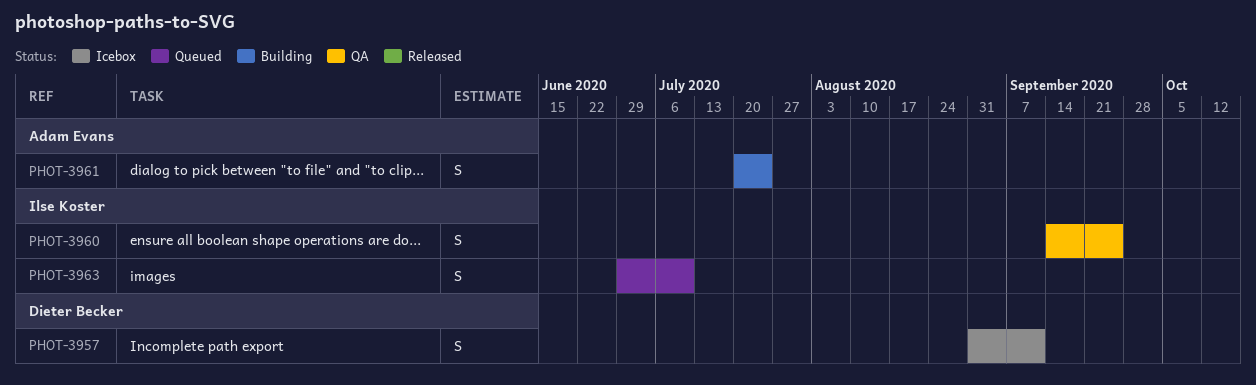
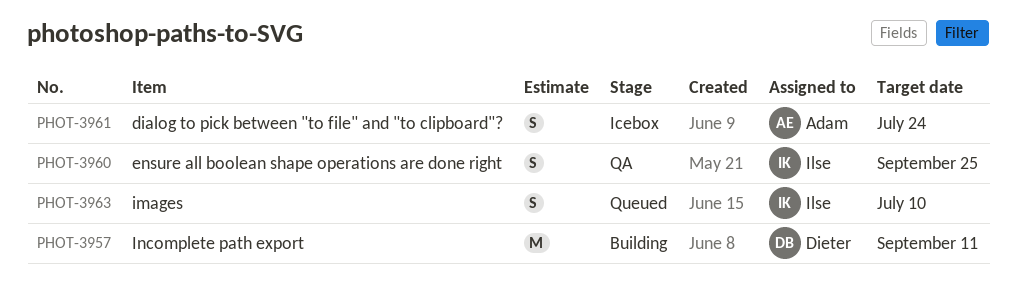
PHOT-3957, status: Icebox -> Building
PHOT-3957, estimate: S -> M
PHOT-3961, status: Building -> Icebox

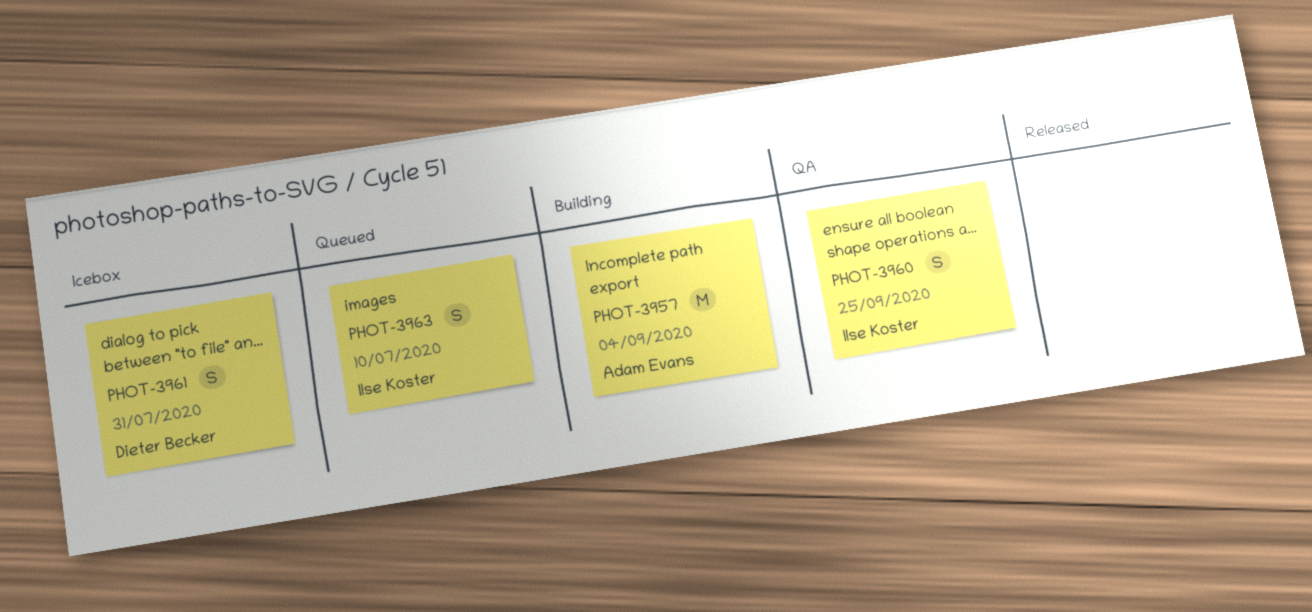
PHOT-3957, owner: Dieter Becker -> Adam Evans
PHOT-3957, due: Sep 11 -> Sep 4
PHOT-3961, owner: Adam Evans -> Dieter Becker
PHOT-3961, due: Jul 24 -> Jul 31

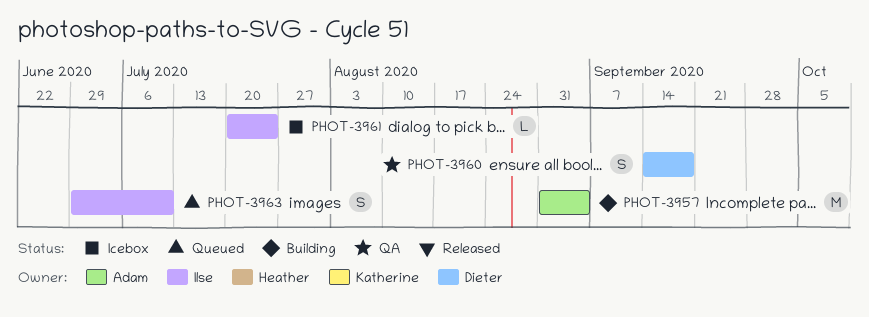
PHOT-3960, owner: Ilse Koster -> Dieter Becker
PHOT-3960, due: Sep 25 -> Sep 18
PHOT-3961, owner: Dieter Becker -> Ilse Koster
PHOT-3961, estimate: S -> L
PHOT-3961, due: Jul 31 -> Jul 24

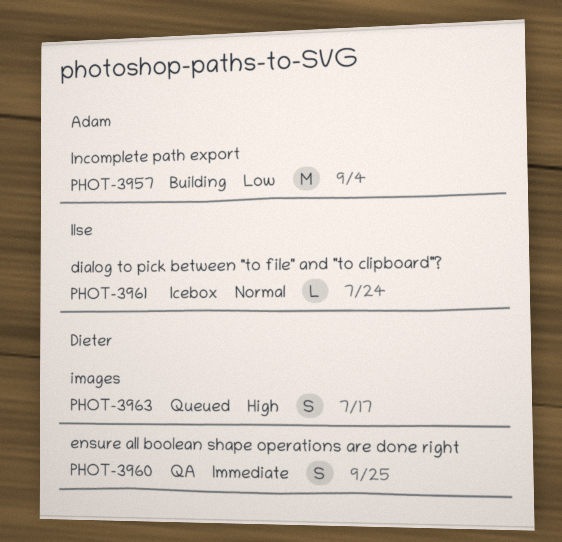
PHOT-3960, due: Sep 18 -> Sep 25
PHOT-3963, owner: Ilse -> Dieter
PHOT-3963, due: Jul 10 -> Jul 17

